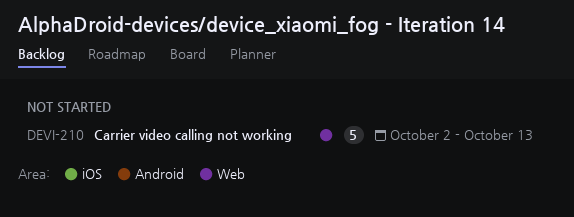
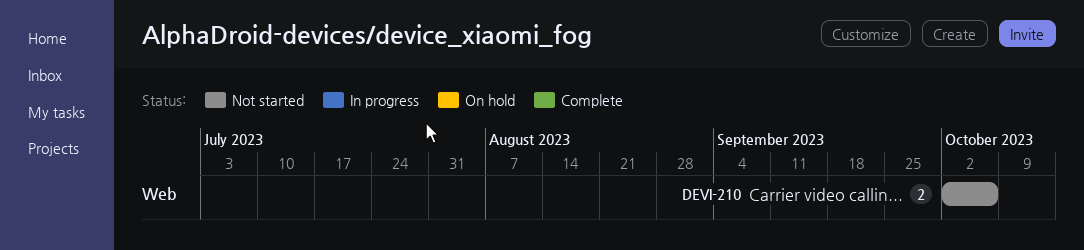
DEVI-210, estimate: 5 -> 2
DEVI-210, due: Oct 13 -> Oct 6

